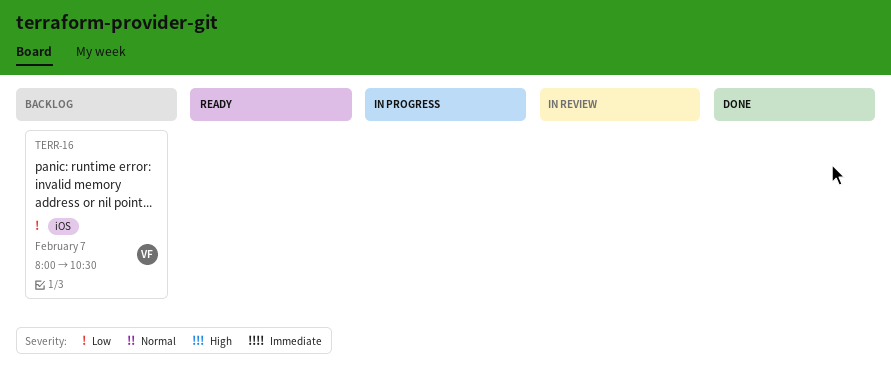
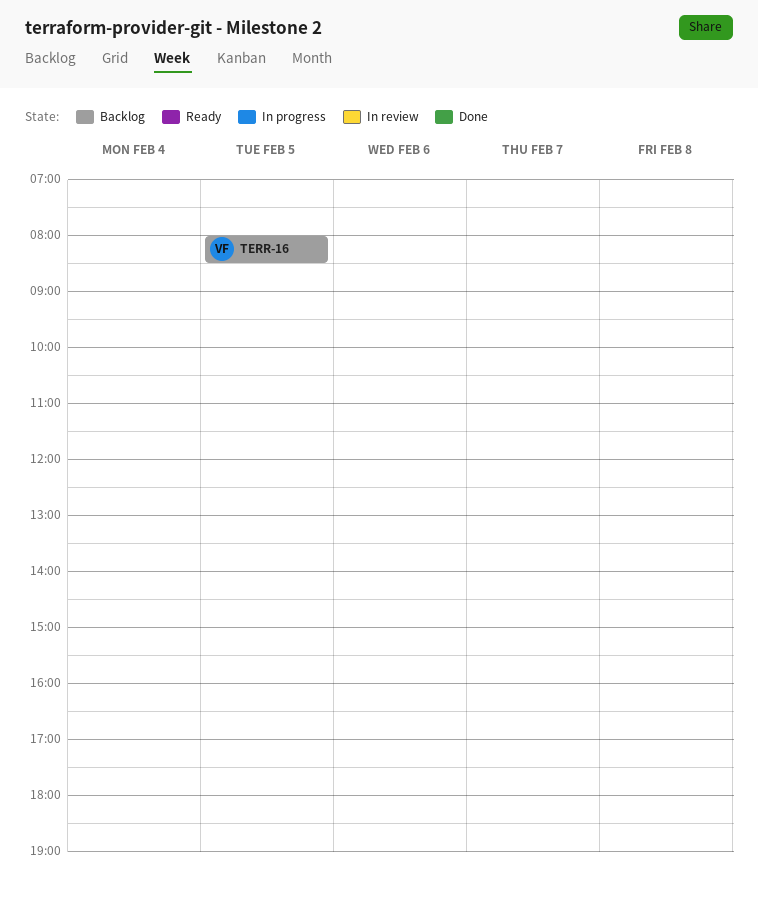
TERR-16, day: Feb 7 -> Feb 5
TERR-16, ends: 10:30 -> 08:30

